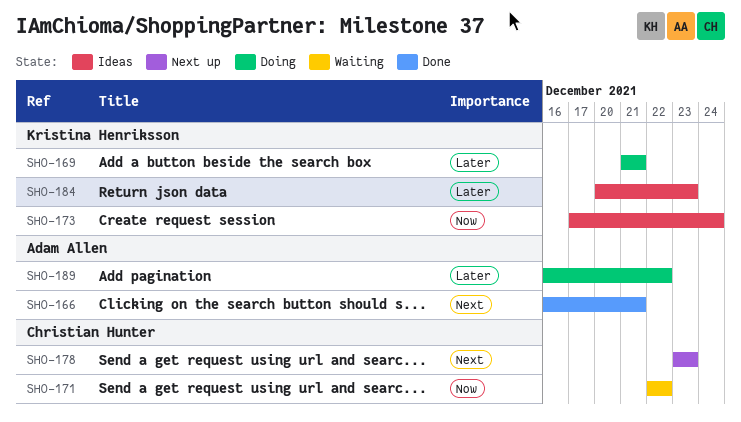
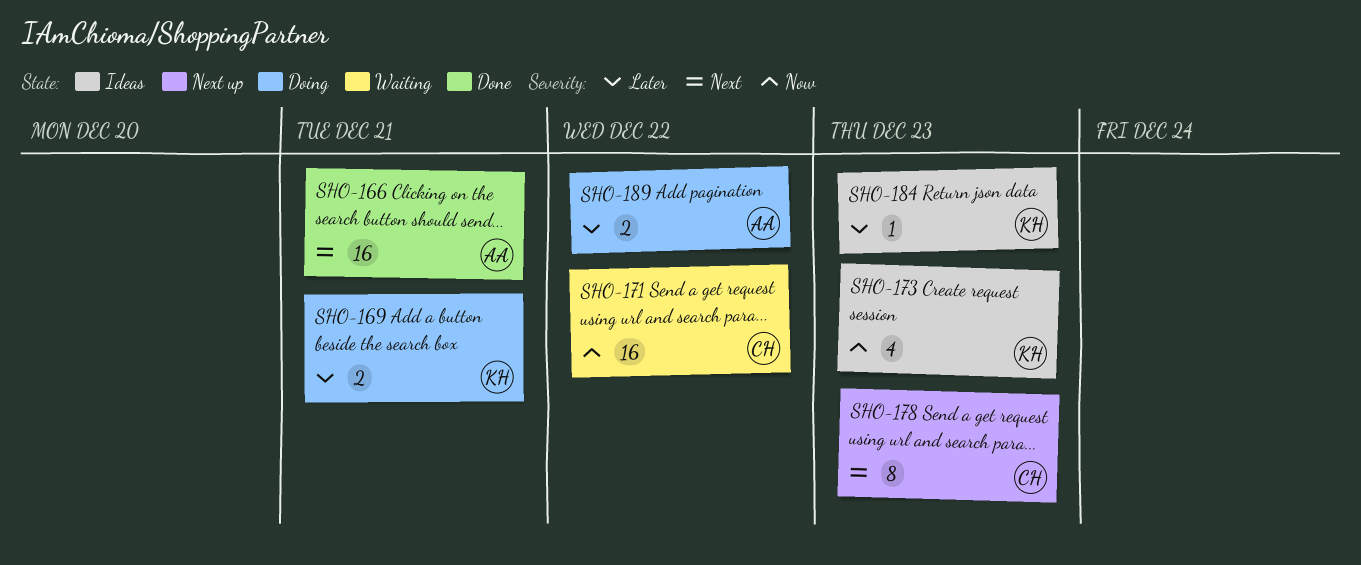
SHO-173, due: Dec 24 -> Dec 23

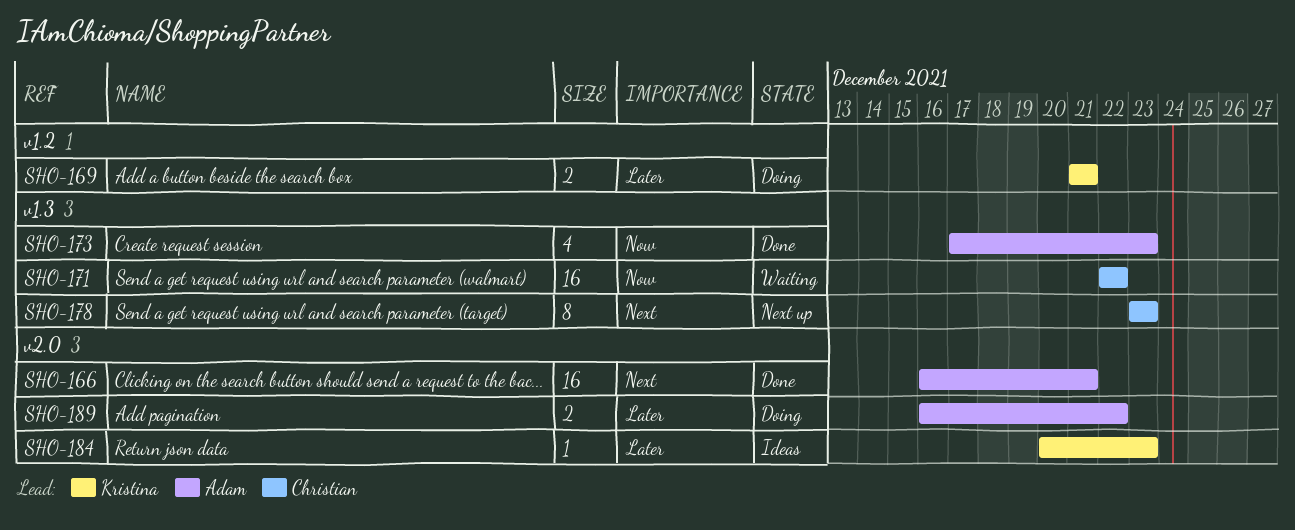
SHO-173, status: Ideas -> Done
SHO-173, owner: Kristina -> Adam

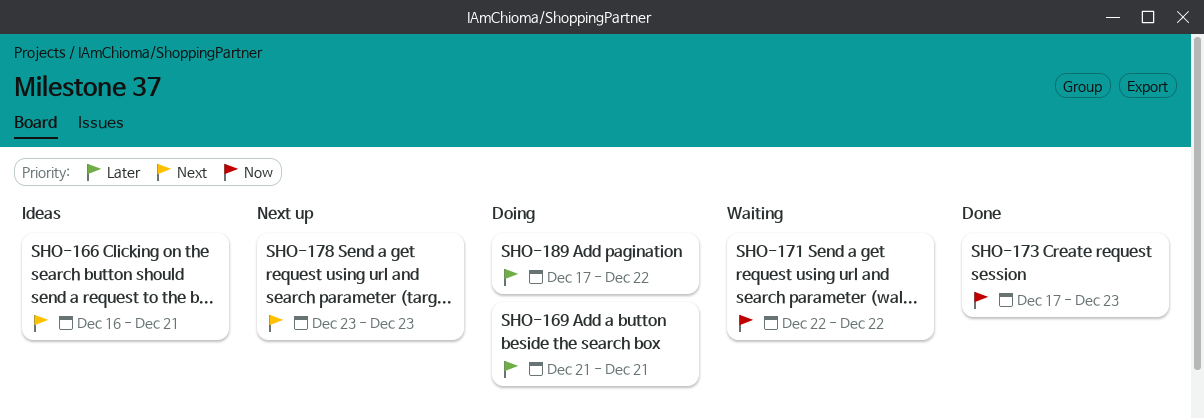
SHO-166, status: Done -> Ideas
SHO-184: present -> none
SHO-189, start: Dec 16 -> Dec 17

